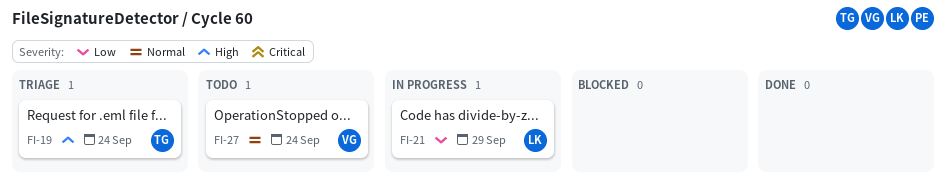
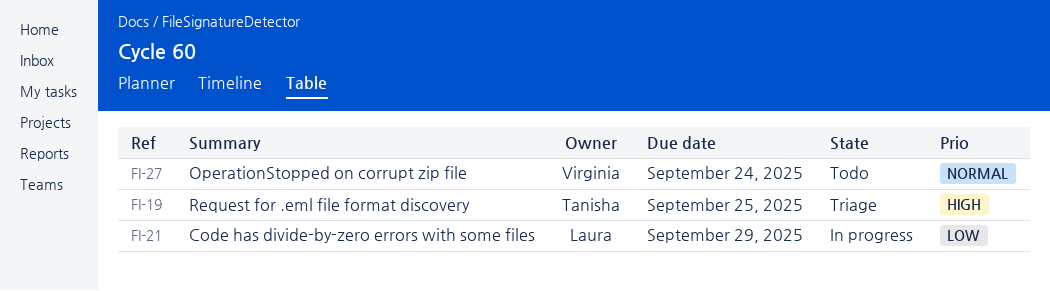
FI-19, due: Sep 24 -> Sep 25

